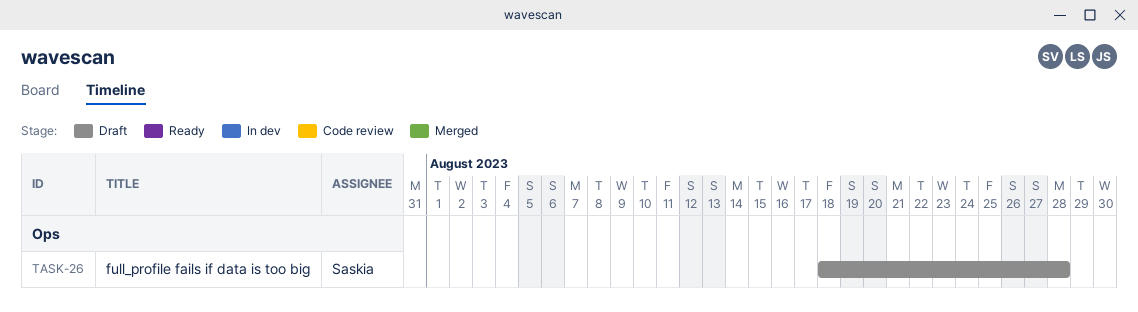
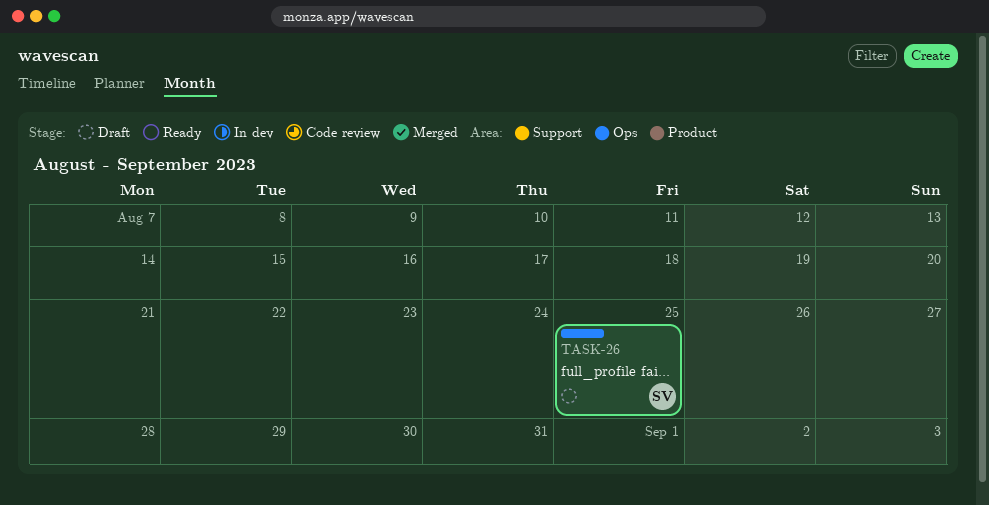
TASK-26, due: Aug 28 -> Aug 25

